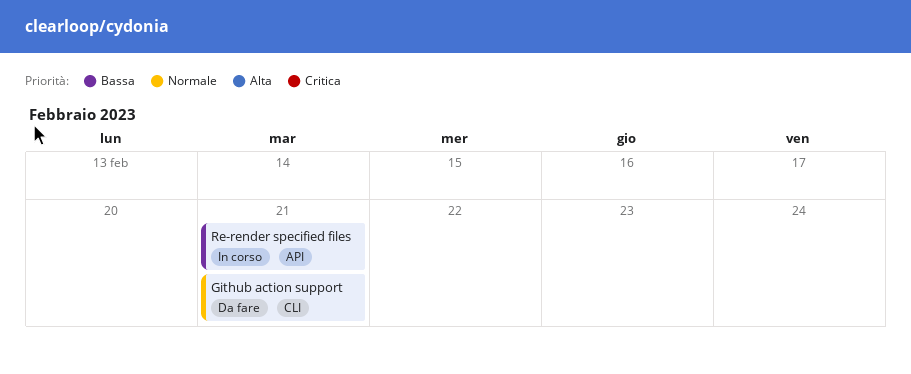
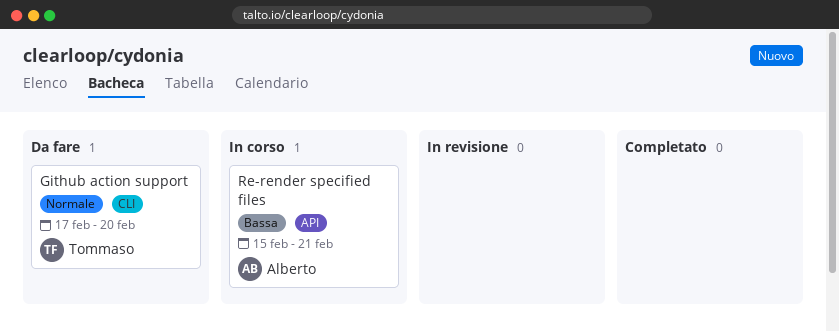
Github action support, due: Feb 21 -> Feb 20

